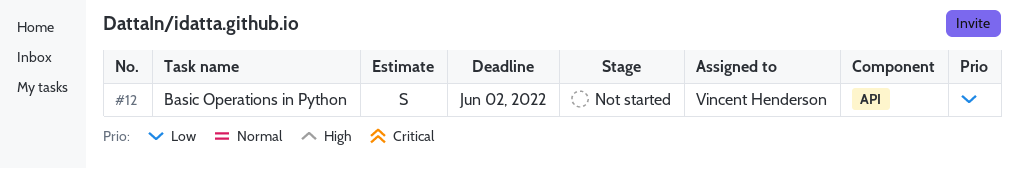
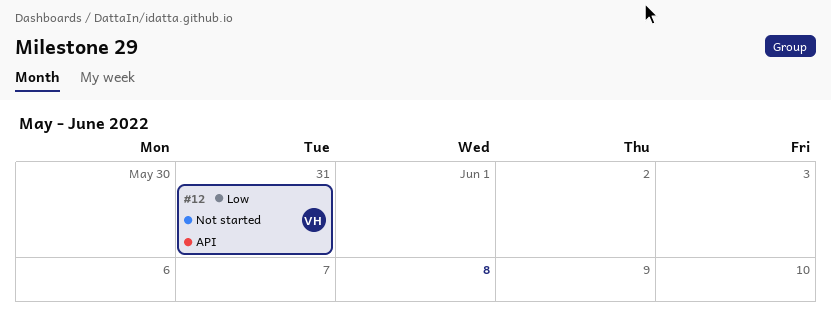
#12, due: Jun 2 -> May 31

